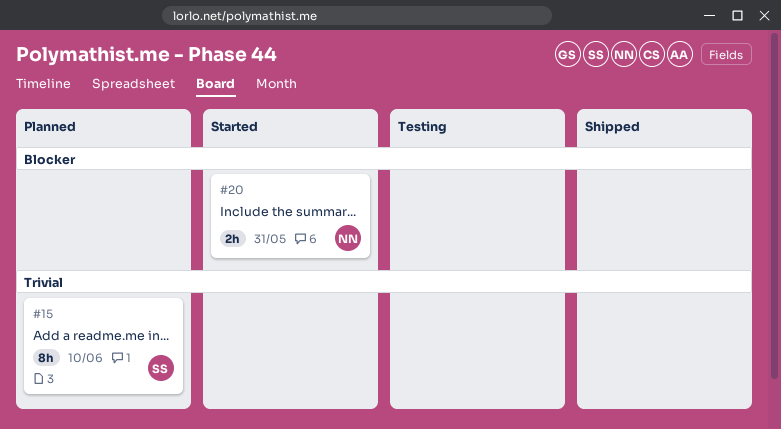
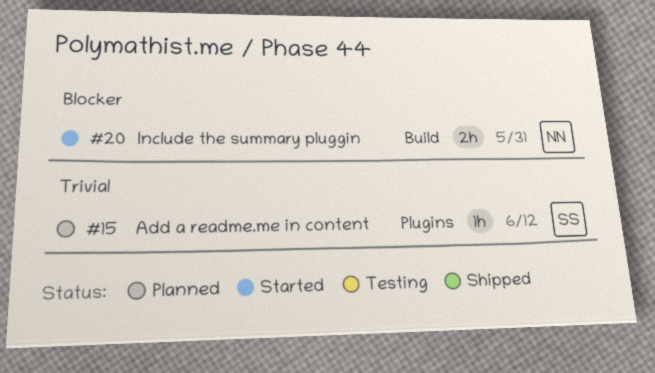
#15, estimate: 8h -> 1h
#15, due: Jun 10 -> Jun 12

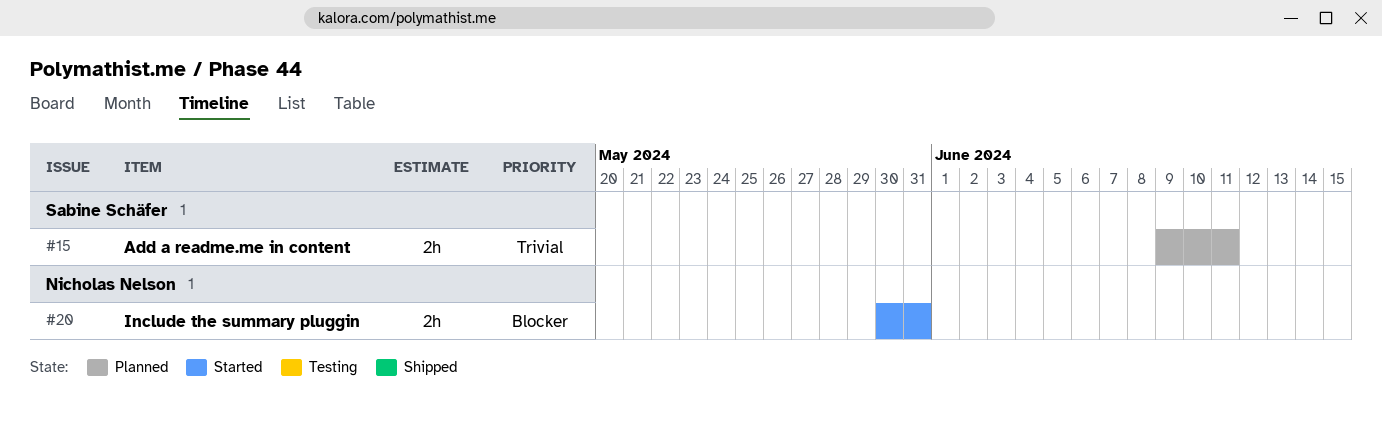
#15, estimate: 1h -> 2h
#15, due: Jun 12 -> Jun 11

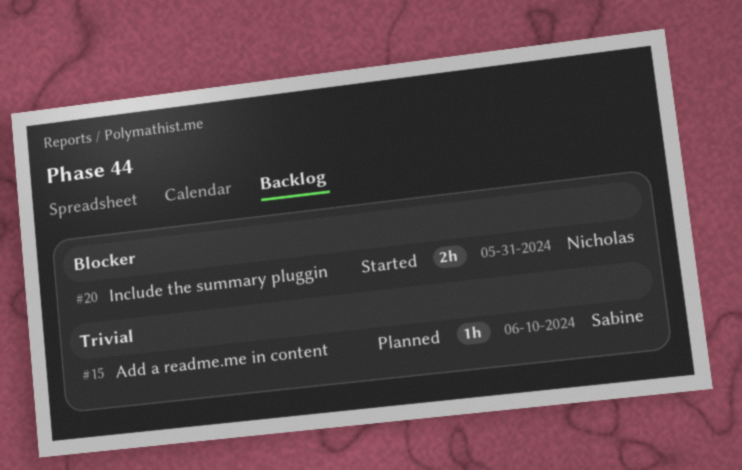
#15, estimate: 2h -> 1h
#15, due: Jun 11 -> Jun 10

